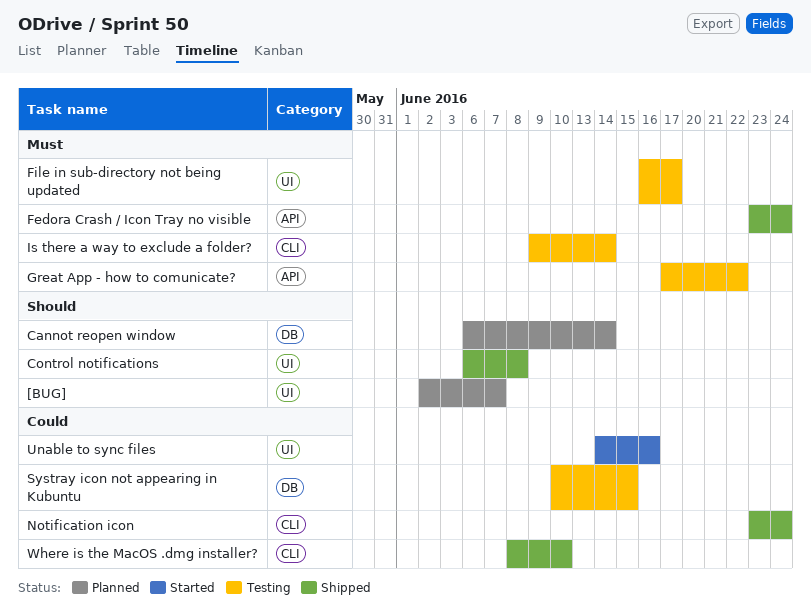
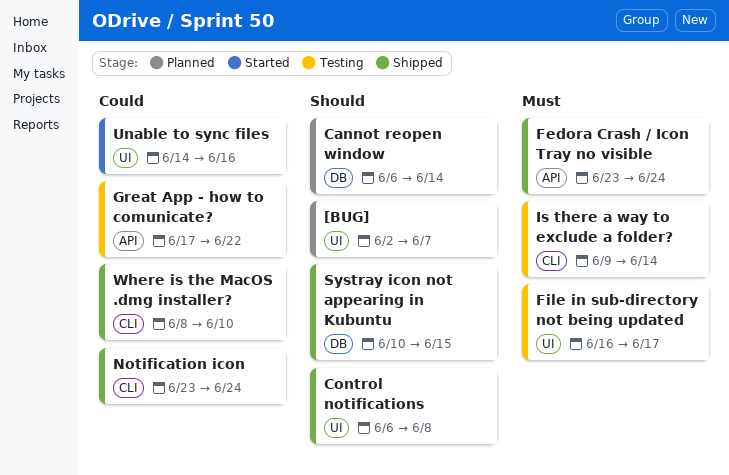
Great App - how to comunicate?, priority: Must -> Could
Systray icon not appearing in Kubuntu, status: Testing -> Shipped
Systray icon not appearing in Kubuntu, priority: Could -> Should

